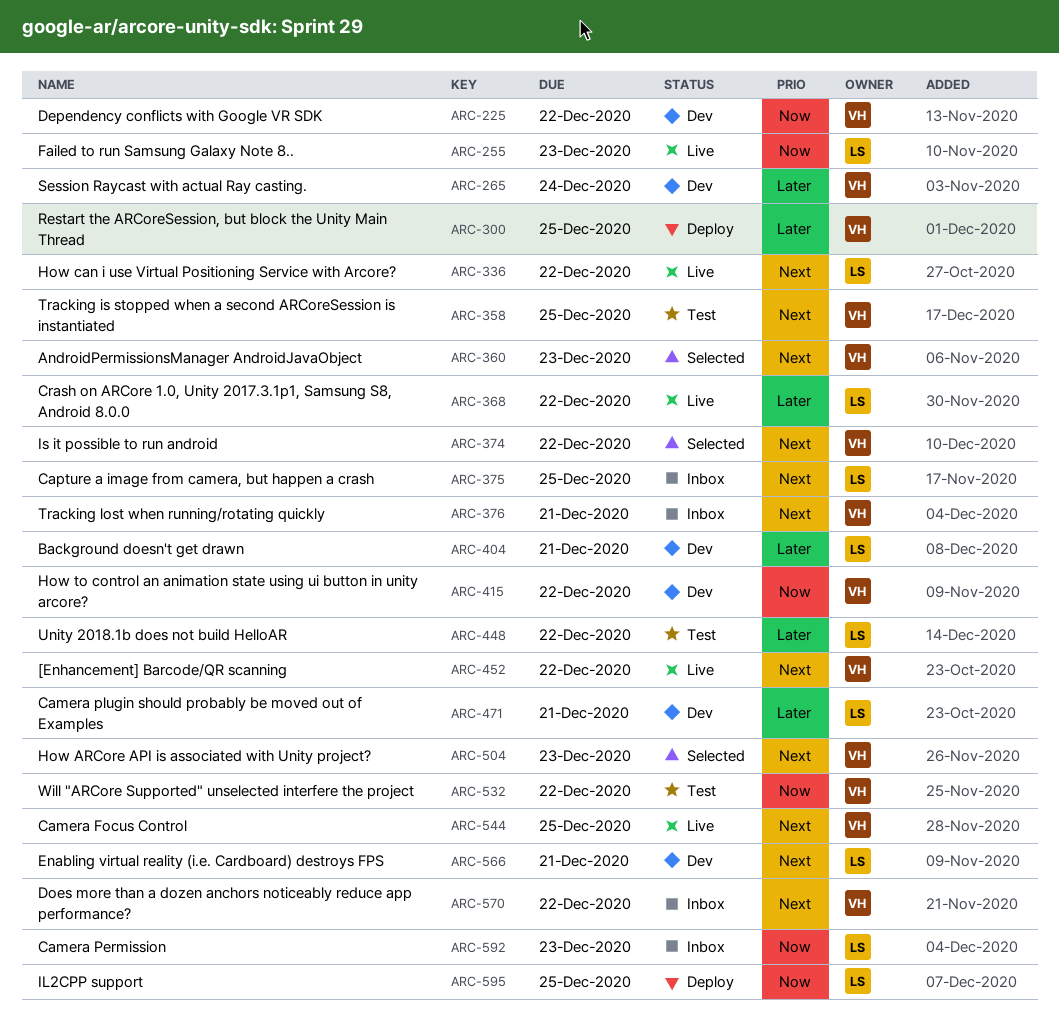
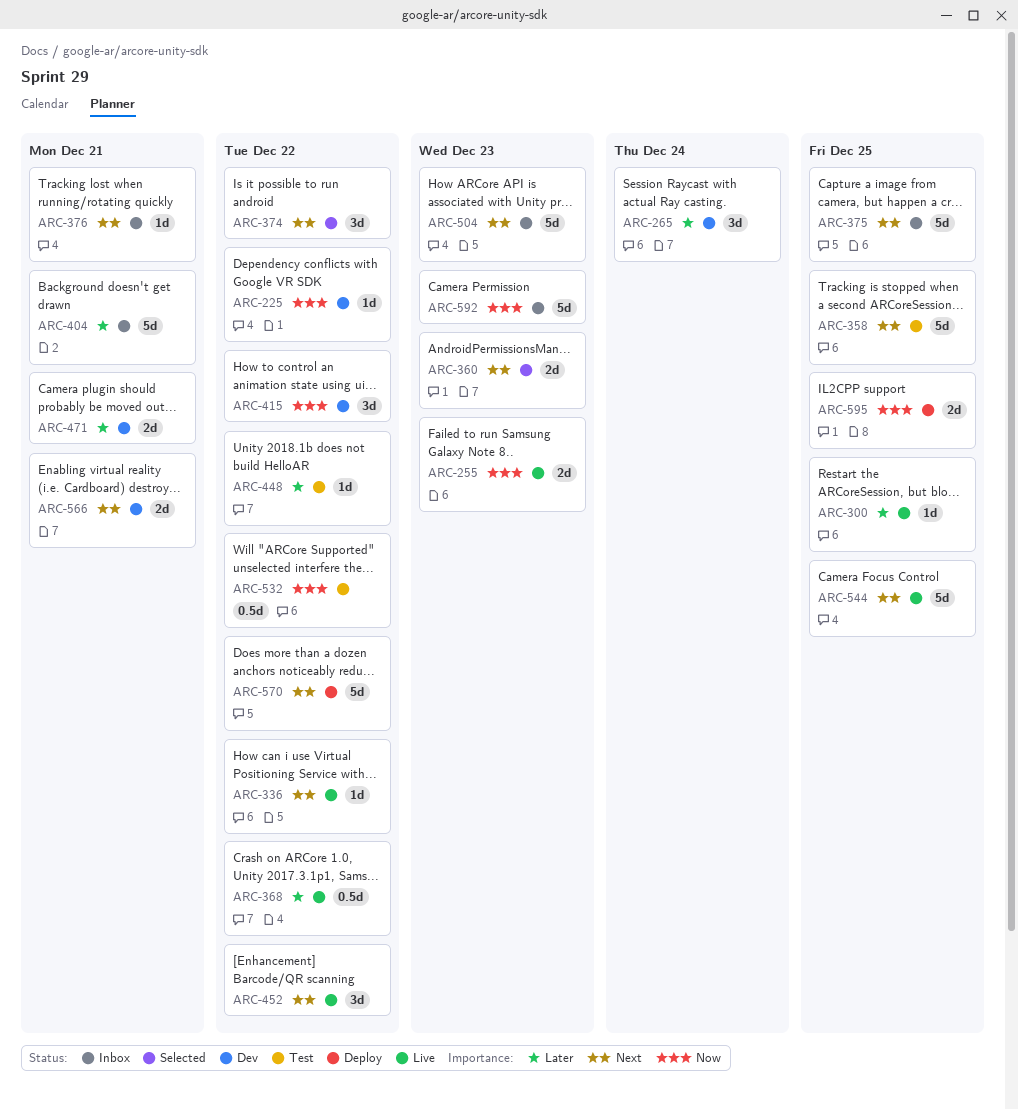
ARC-300, status: Deploy -> Live
ARC-404, status: Dev -> Inbox
ARC-504, status: Selected -> Inbox
ARC-570, status: Inbox -> Deploy

